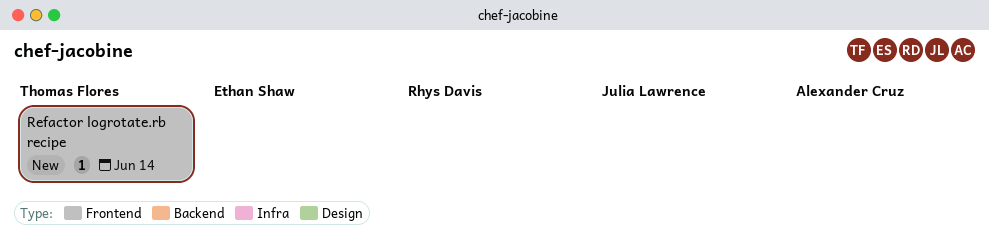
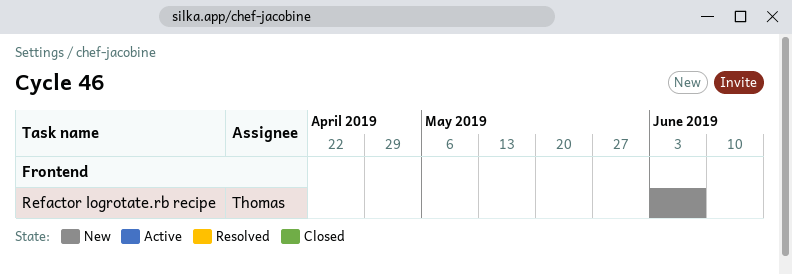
Refactor logrotate.rb recipe, due: Jun 14 -> Jun 7

